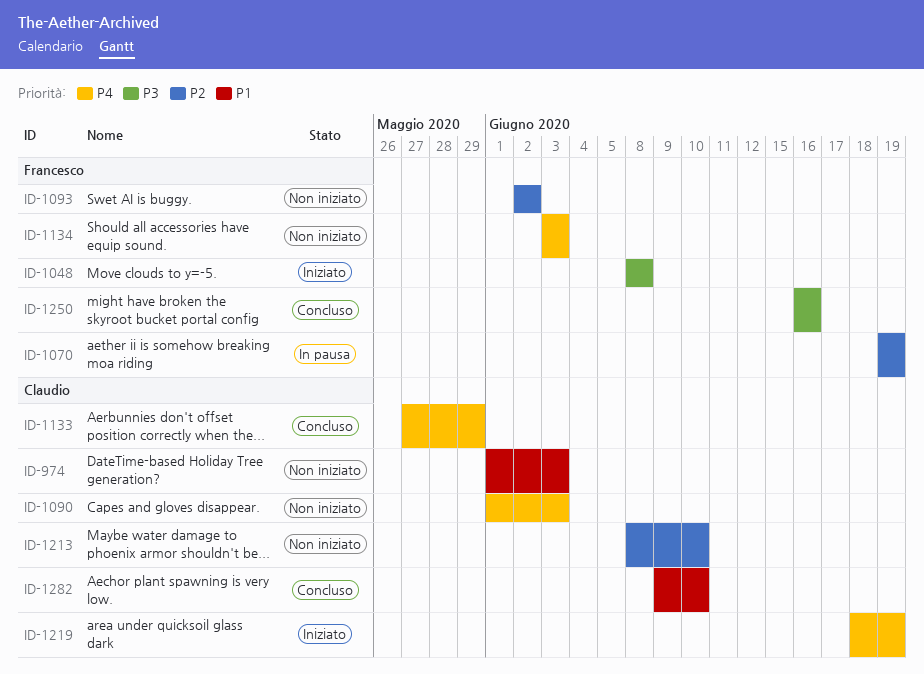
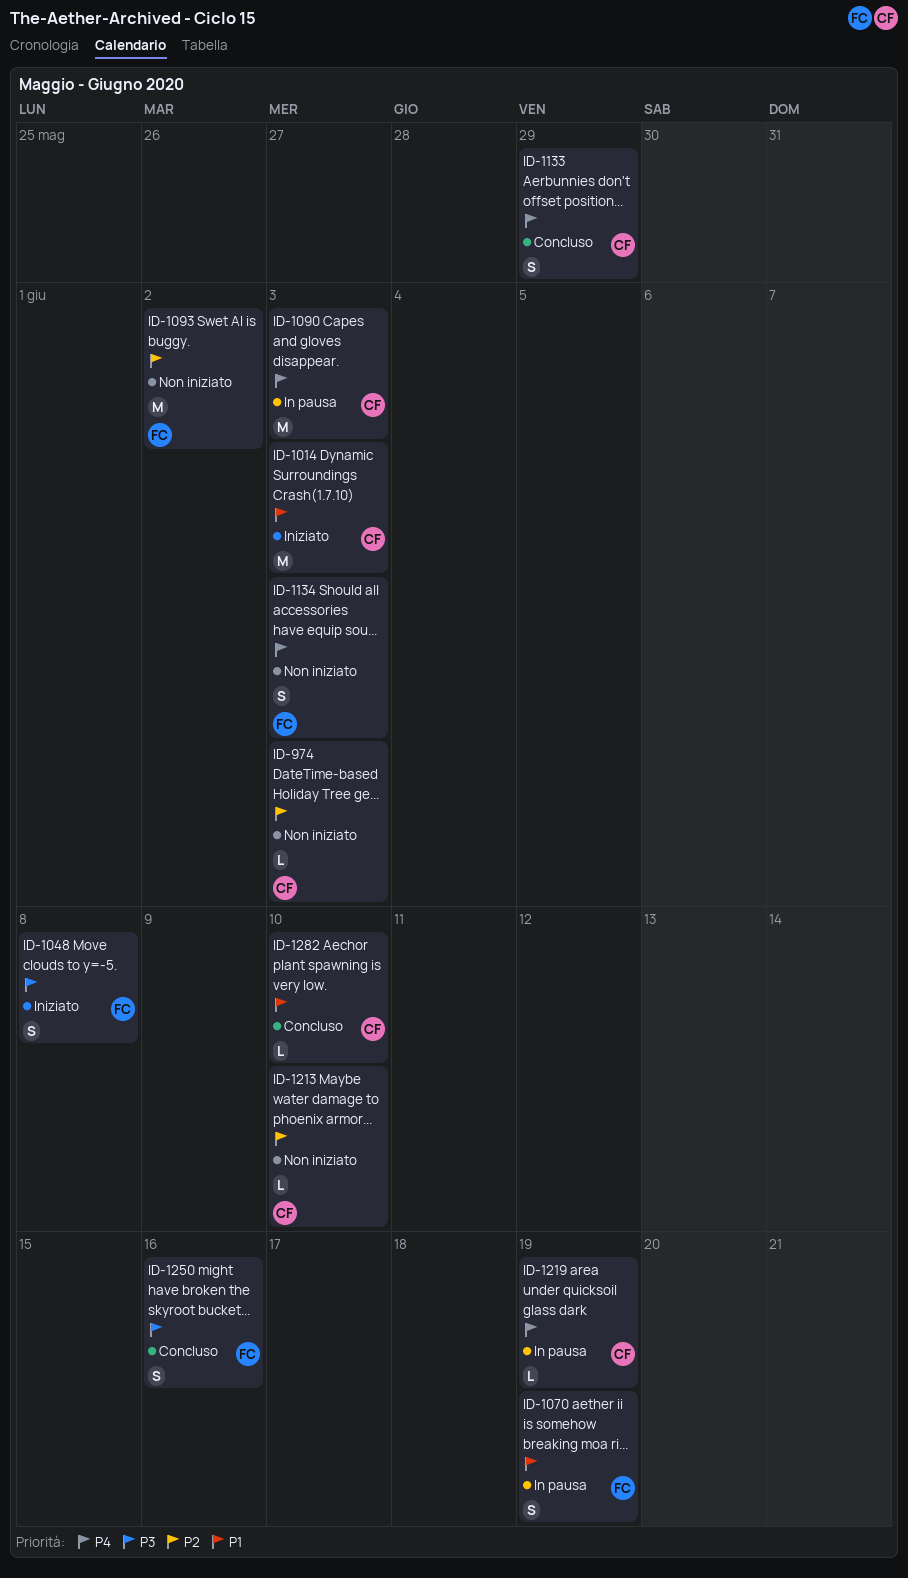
ID-974, priority: P1 -> P2
ID-1014: none -> present
ID-1070, priority: P2 -> P1
ID-1090, status: Non iniziato -> In pausa
ID-1219, status: Iniziato -> In pausa

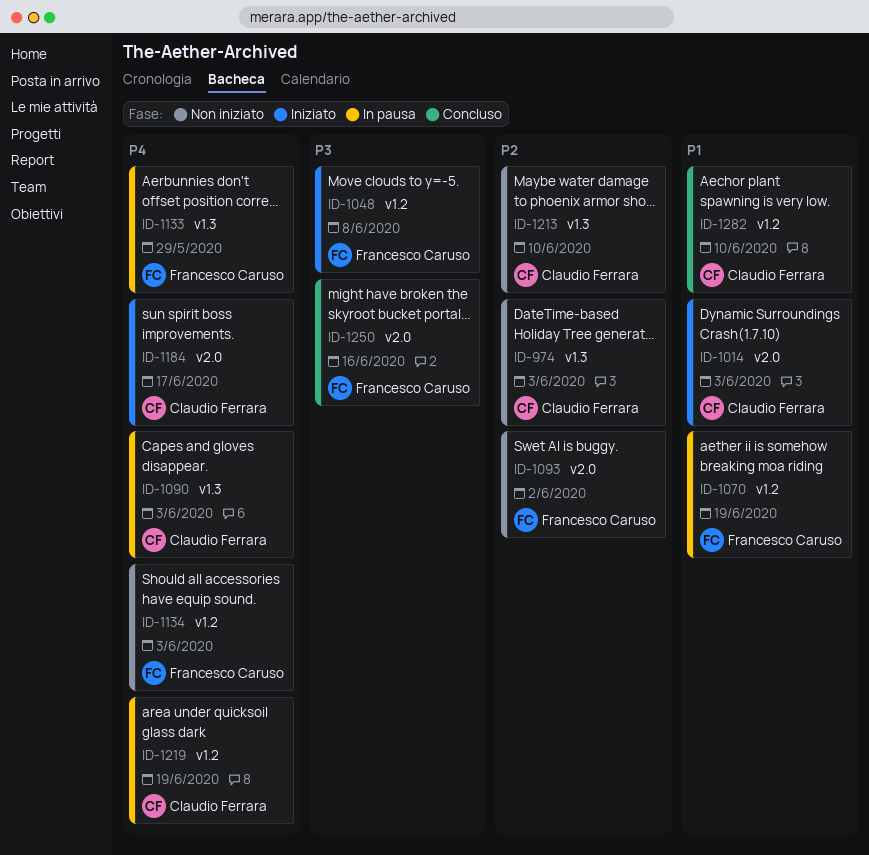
ID-1133, status: Concluso -> In pausa
ID-1133, owner: Claudio Ferrara -> Francesco Caruso
ID-1184: none -> present

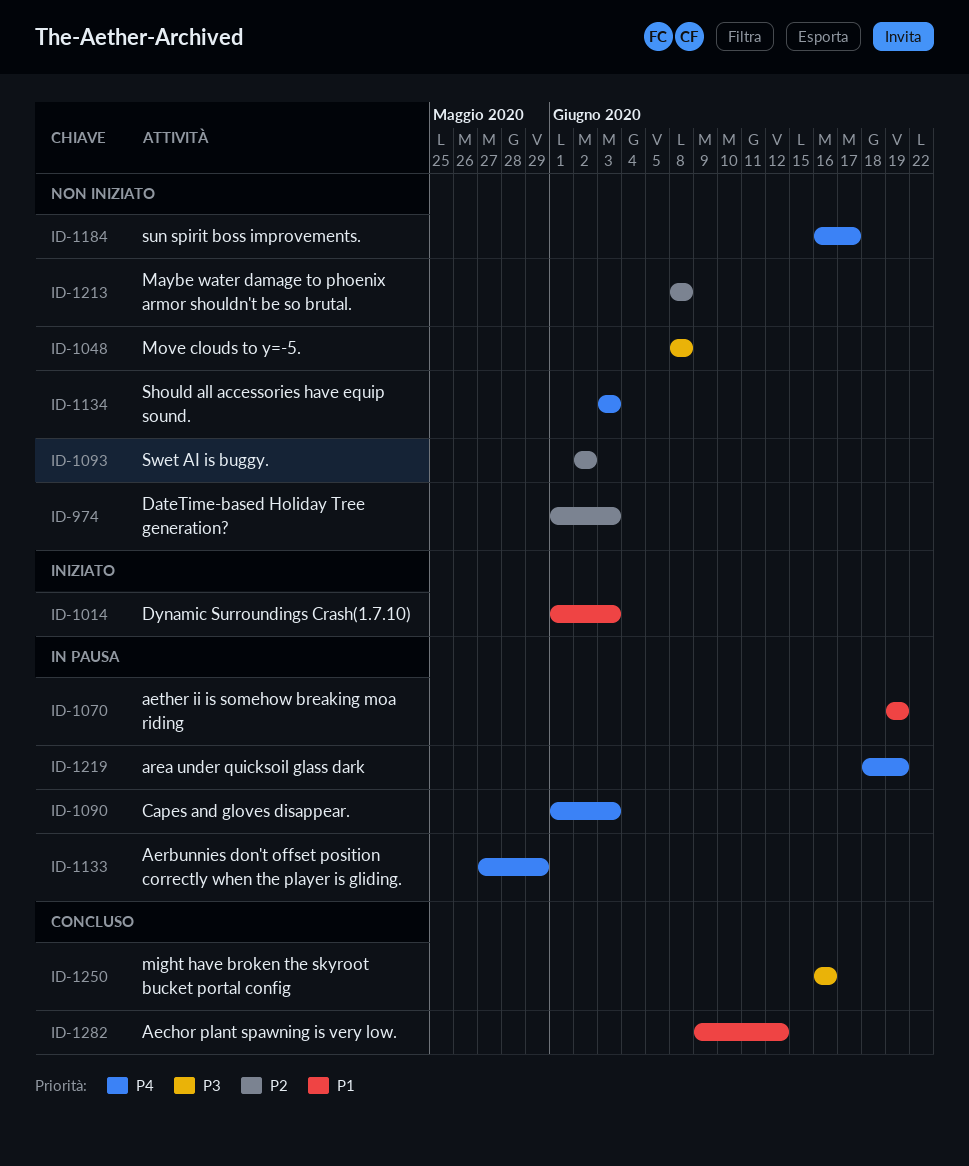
ID-1048, status: Iniziato -> Non iniziato
ID-1184, status: Iniziato -> Non iniziato
ID-1213, due: Jun 10 -> Jun 8
ID-1282, due: Jun 10 -> Jun 12

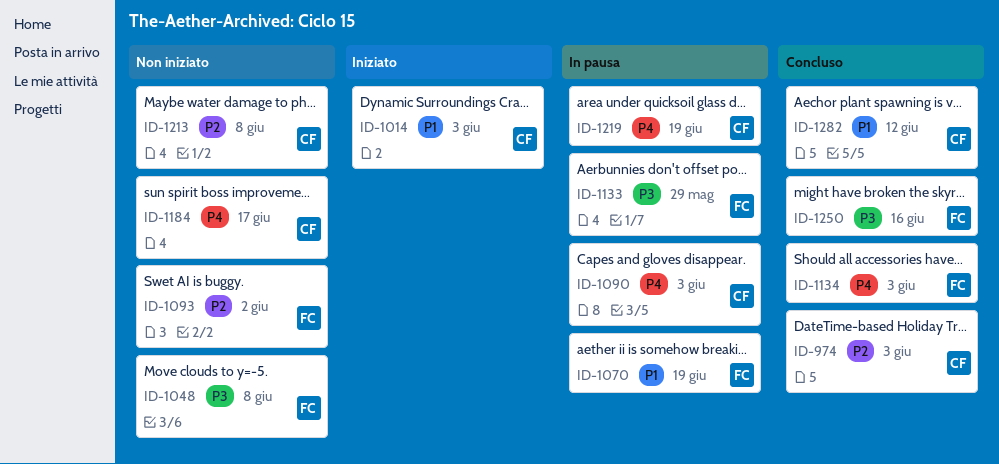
ID-974, status: Non iniziato -> Concluso
ID-1133, priority: P4 -> P3
ID-1134, status: Non iniziato -> Concluso

